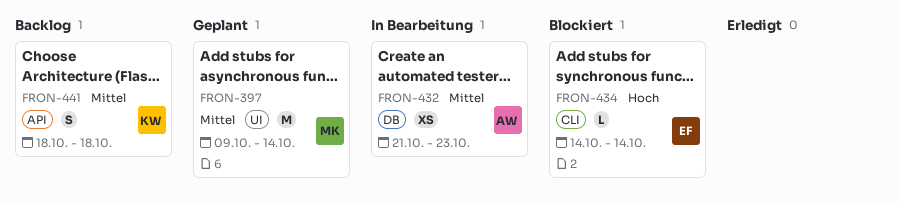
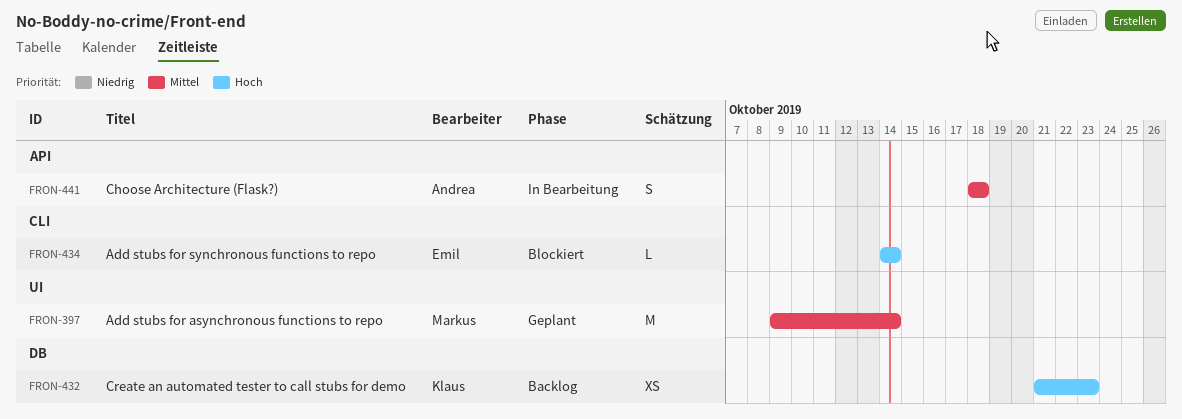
FRON-432, status: In Bearbeitung -> Backlog
FRON-432, owner: Andrea -> Klaus
FRON-432, priority: Mittel -> Hoch
FRON-441, status: Backlog -> In Bearbeitung
FRON-441, owner: Klaus -> Andrea

